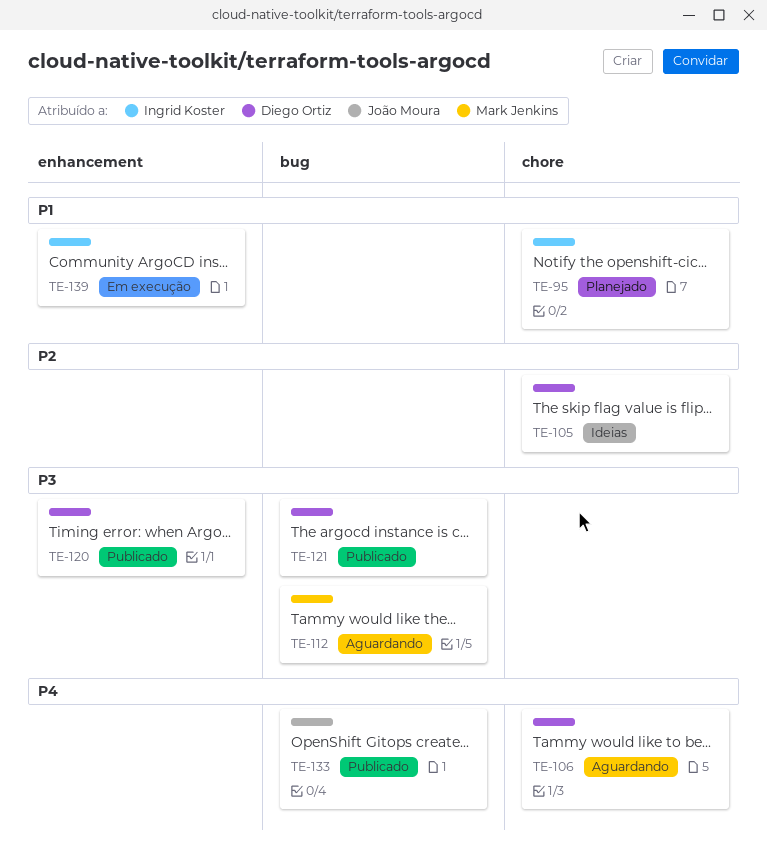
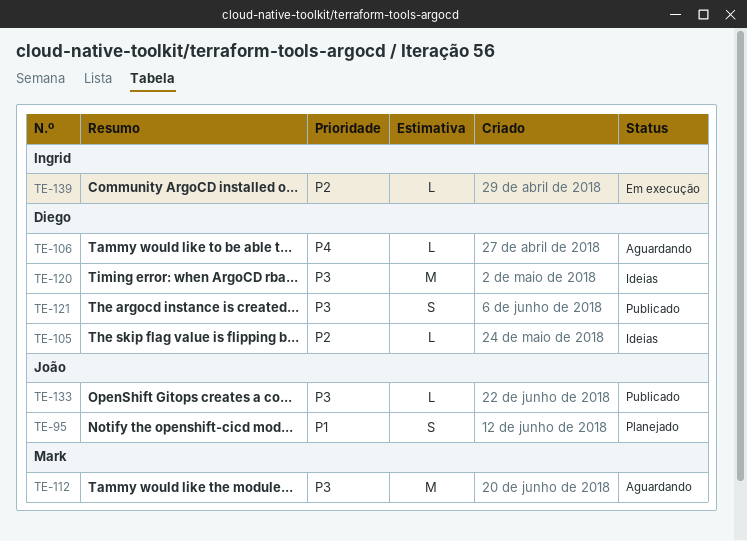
TE-95, owner: Ingrid Koster -> João Moura
TE-120, status: Publicado -> Ideias
TE-133, priority: P4 -> P3
TE-139, priority: P1 -> P2

